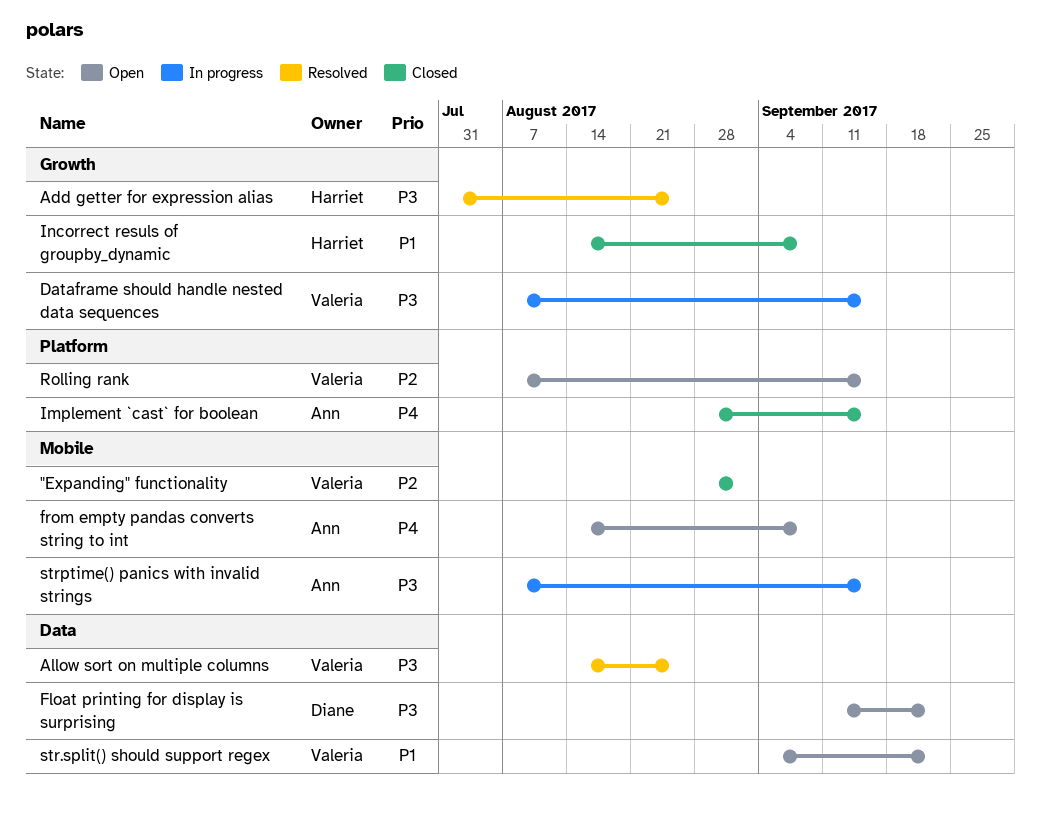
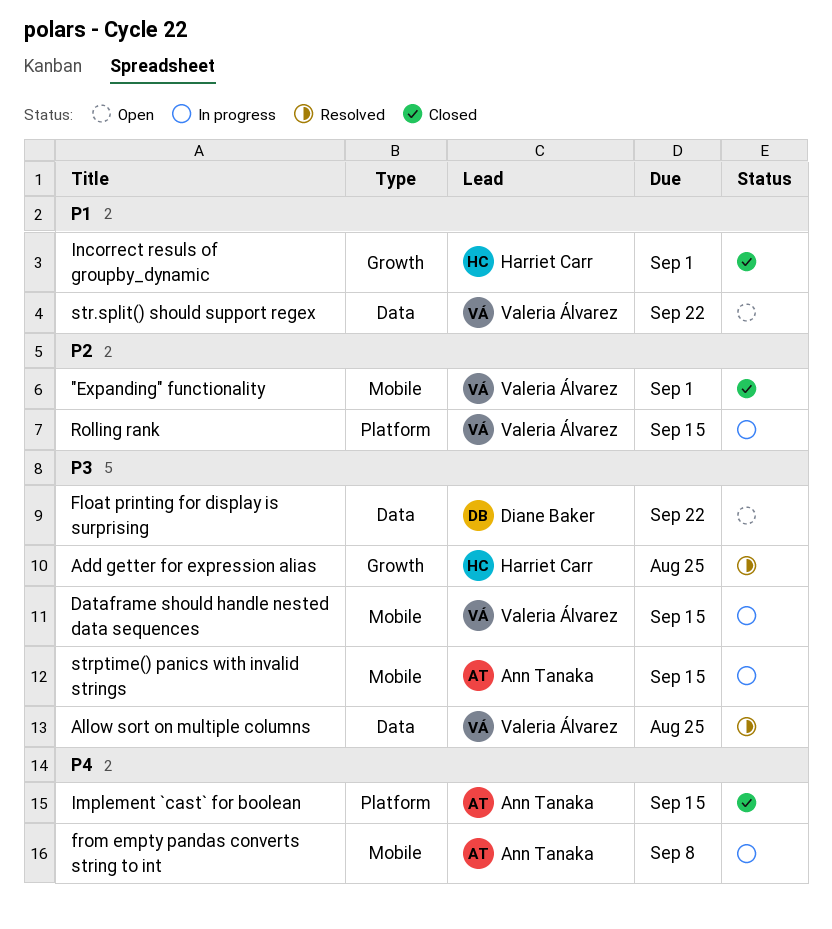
Dataframe should handle nested data sequences, label: Growth -> Mobile
from empty pandas converts string to int, status: Open -> In progress
Incorrect resuls of groupby_dynamic, due: Sep 8 -> Sep 1
Rolling rank, status: Open -> In progress

